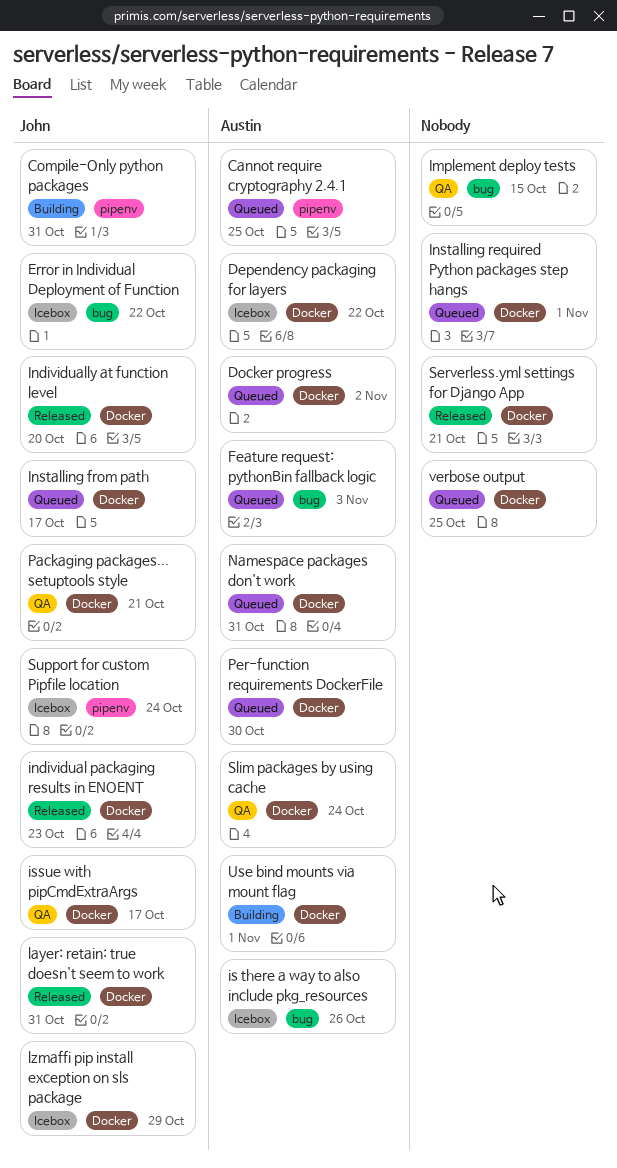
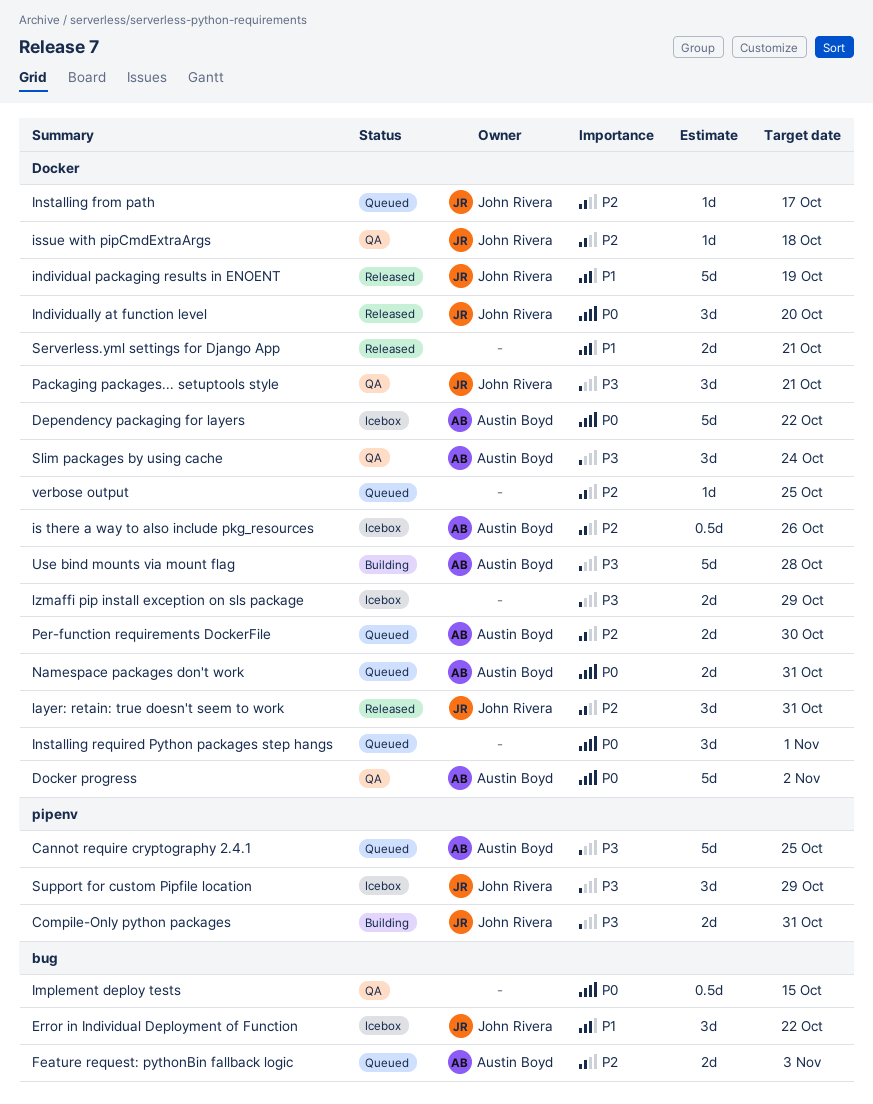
Docker progress, status: Queued -> QA
individual packaging results in ENOENT, due: Oct 23 -> Oct 19
is there a way to also include pkg_resources, label: bug -> Docker
issue with pipCmdExtraArgs, due: Oct 17 -> Oct 18
lzmaffi pip install exception on sls package, owner: John Rivera -> none
Support for custom Pipfile location, due: Oct 24 -> Oct 29
Use bind mounts via mount flag, due: Nov 1 -> Oct 28

